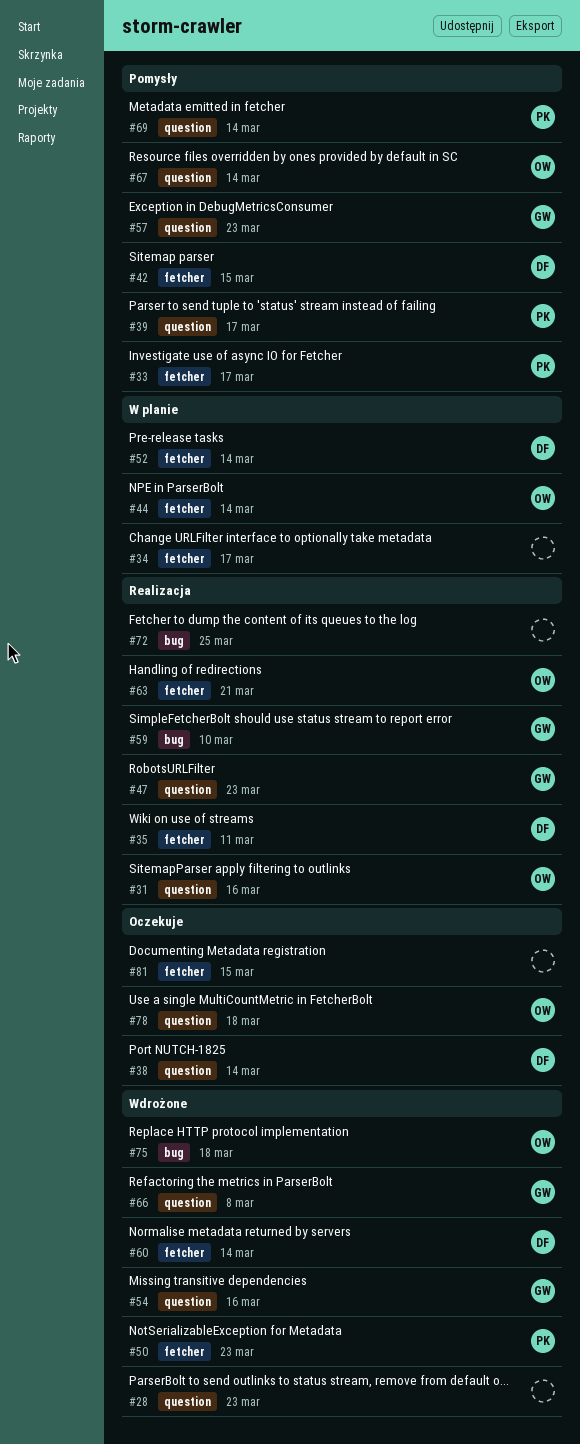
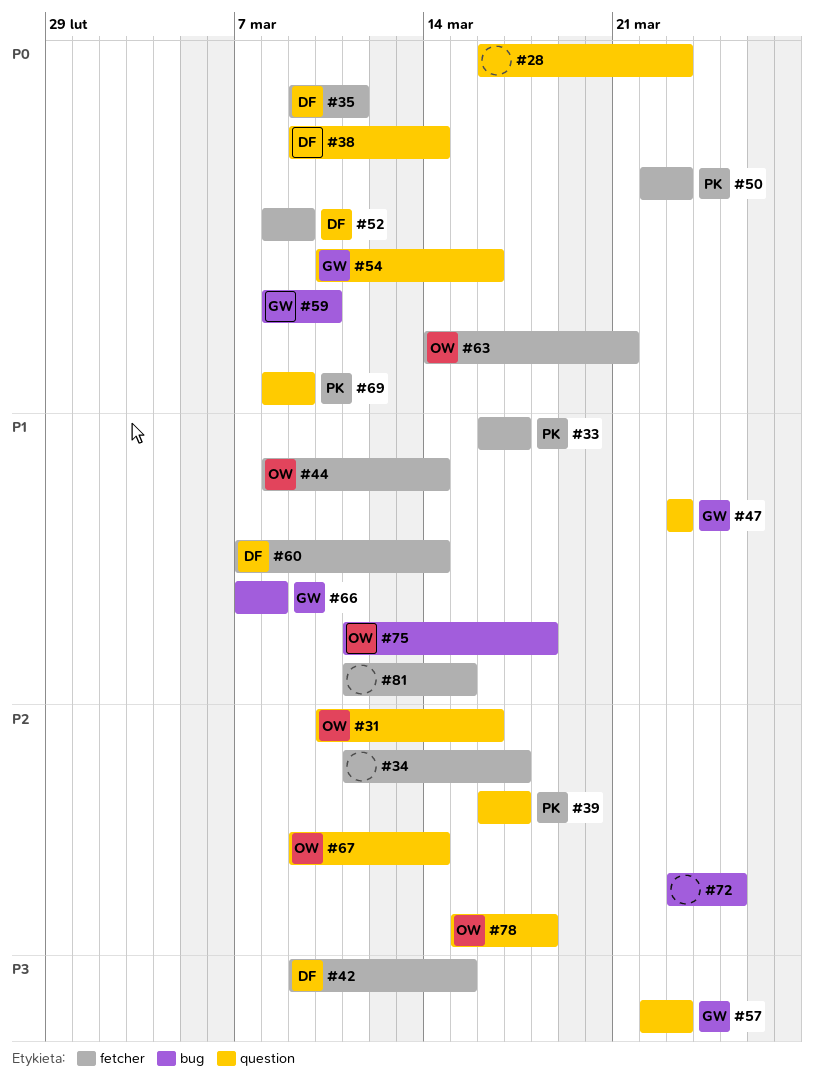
#52, due: Mar 14 -> Mar 9
#66, label: question -> bug
#69, due: Mar 14 -> Mar 9

